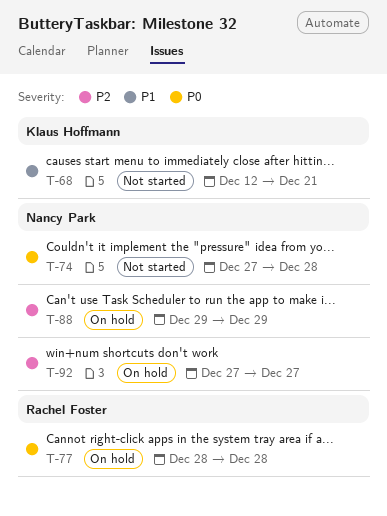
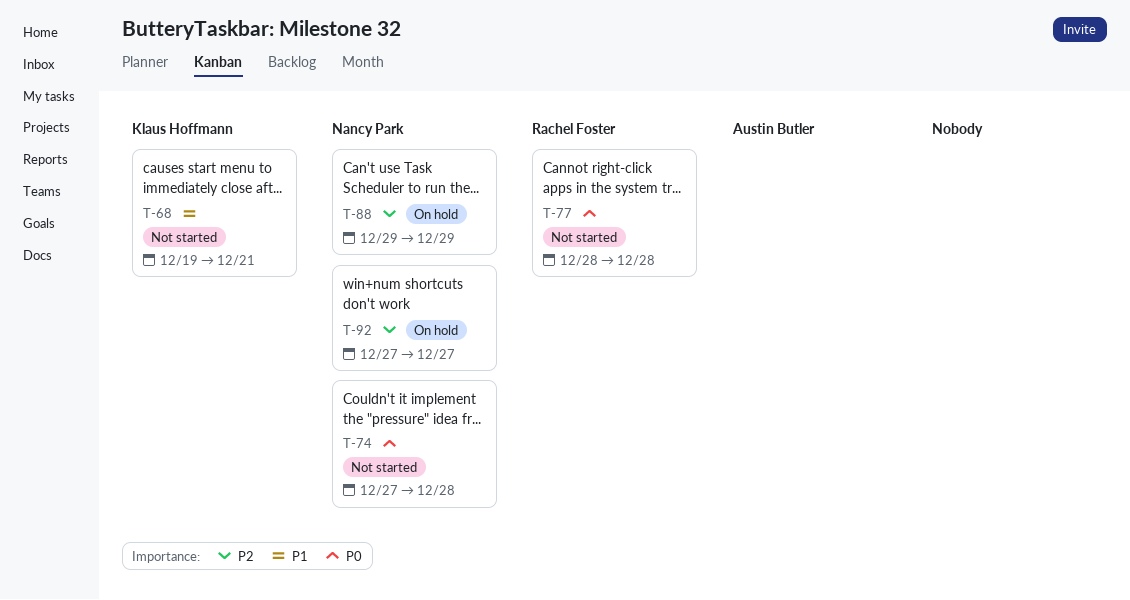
T-68, start: Dec 12 -> Dec 19
T-77, status: On hold -> Not started

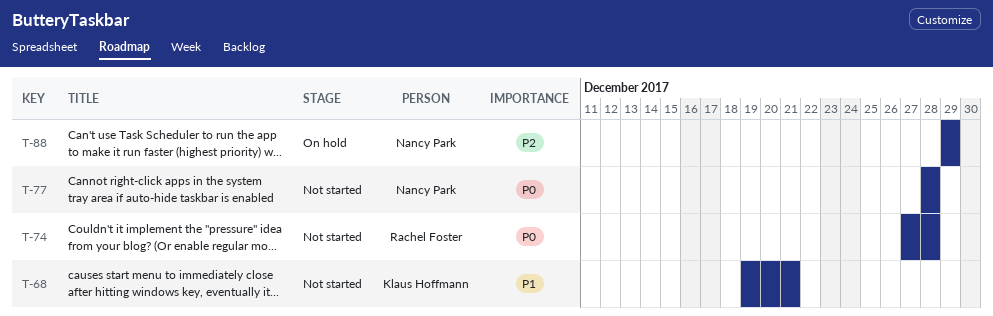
T-74, owner: Nancy Park -> Rachel Foster
T-77, owner: Rachel Foster -> Nancy Park
T-92: present -> none

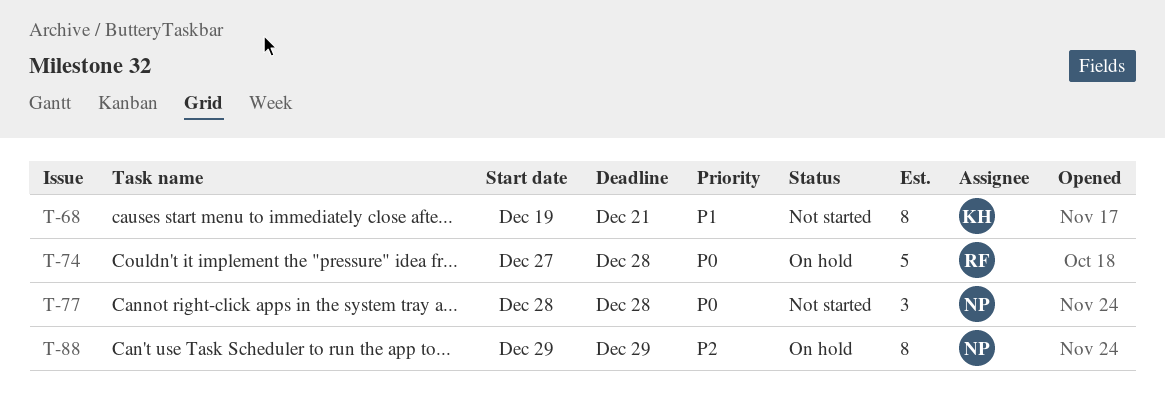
T-74, status: Not started -> On hold

